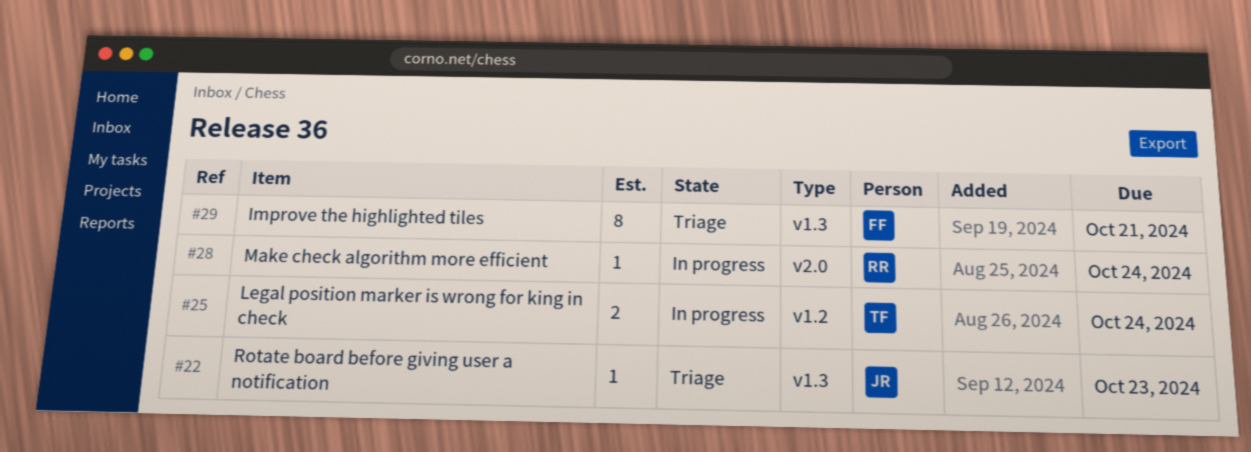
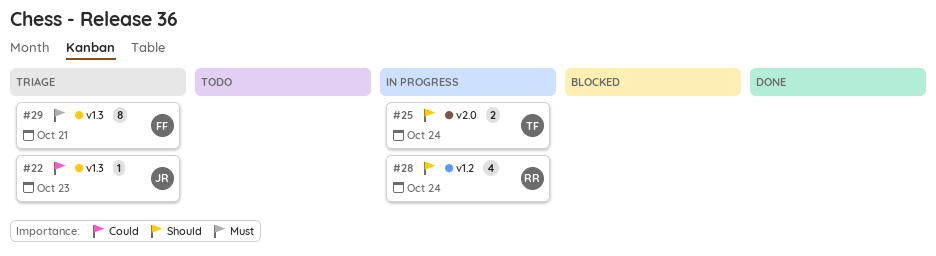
#25, label: v1.2 -> v2.0
#28, label: v2.0 -> v1.2
#28, estimate: 1 -> 4

